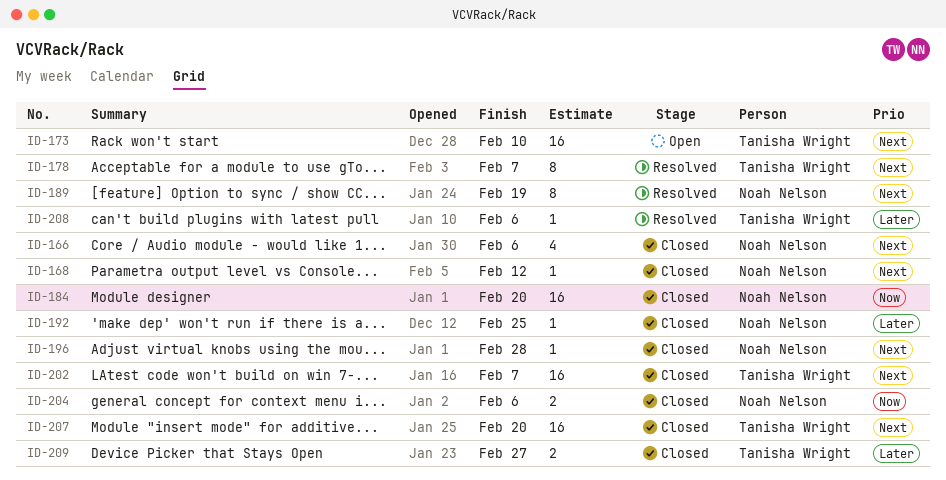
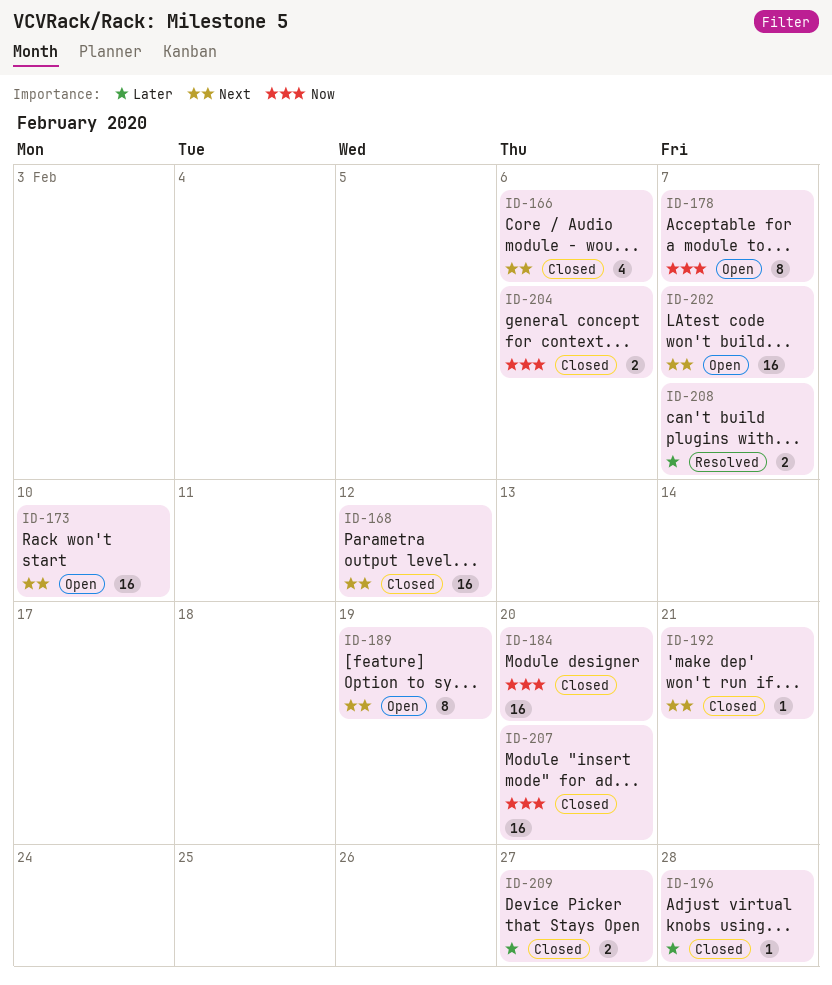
ID-168, estimate: 1 -> 16
ID-178, status: Resolved -> Open
ID-178, priority: Next -> Now
ID-189, status: Resolved -> Open
ID-192, priority: Later -> Next
ID-192, due: Feb 25 -> Feb 21
ID-196, priority: Next -> Later
ID-202, status: Closed -> Open
ID-207, priority: Next -> Now
ID-208, estimate: 1 -> 2
ID-208, due: Feb 6 -> Feb 7

